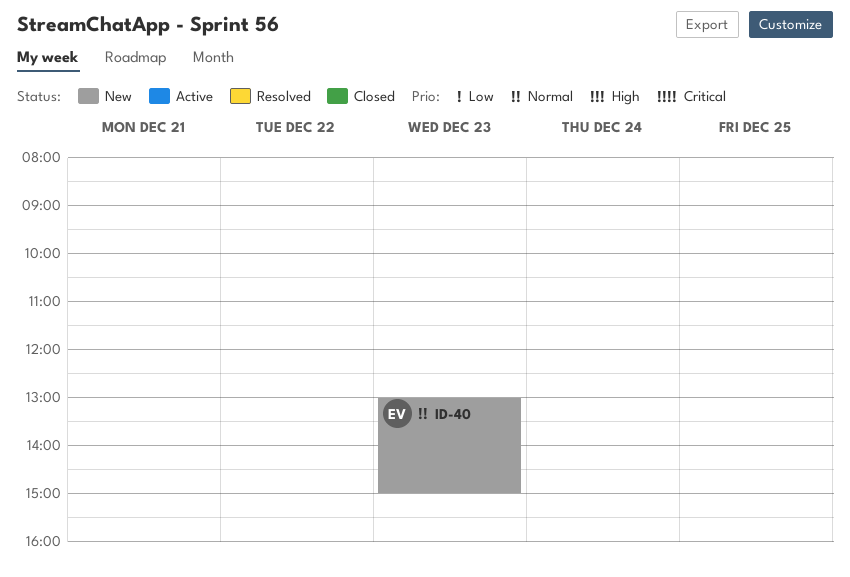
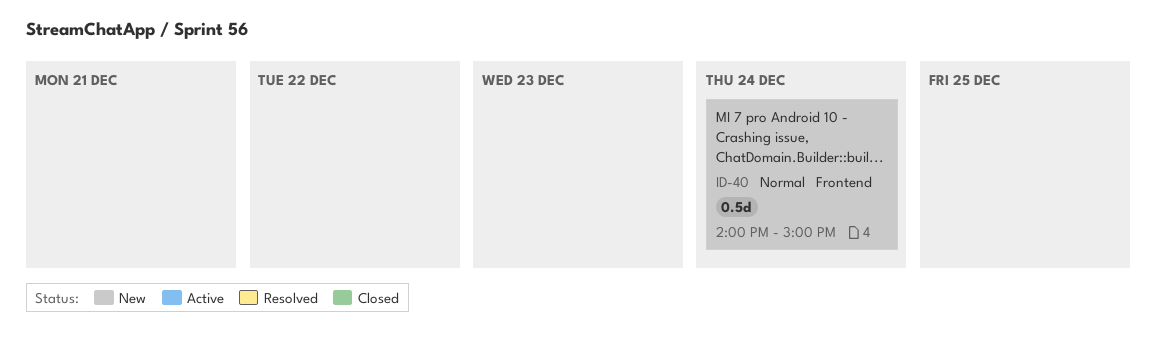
ID-40, day: Dec 23 -> Dec 24
ID-40, begins: 13:00 -> 14:00

